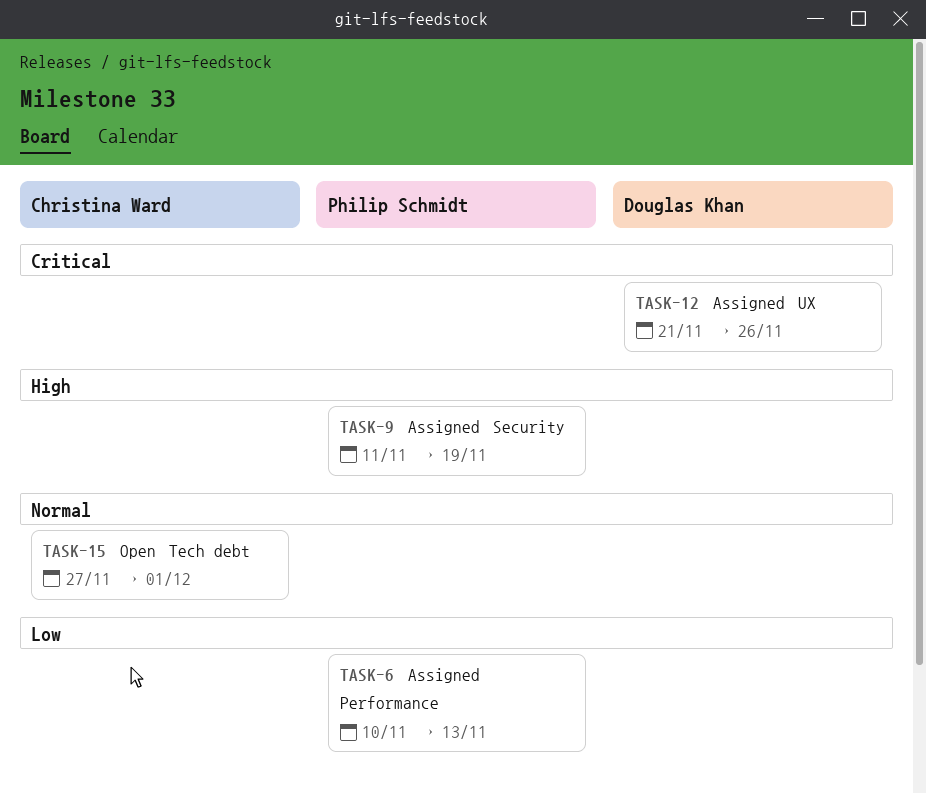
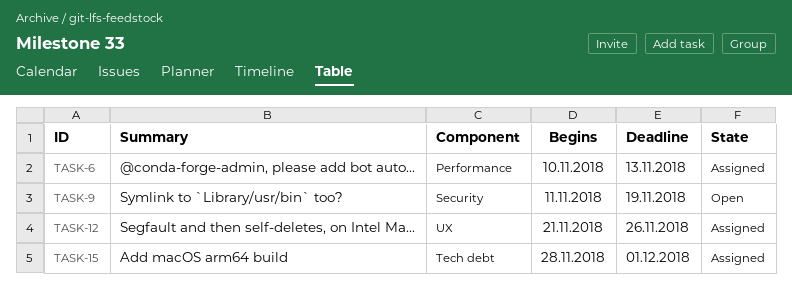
TASK-9, status: Assigned -> Open
TASK-15, status: Open -> Assigned
TASK-15, start: Nov 27 -> Nov 28

